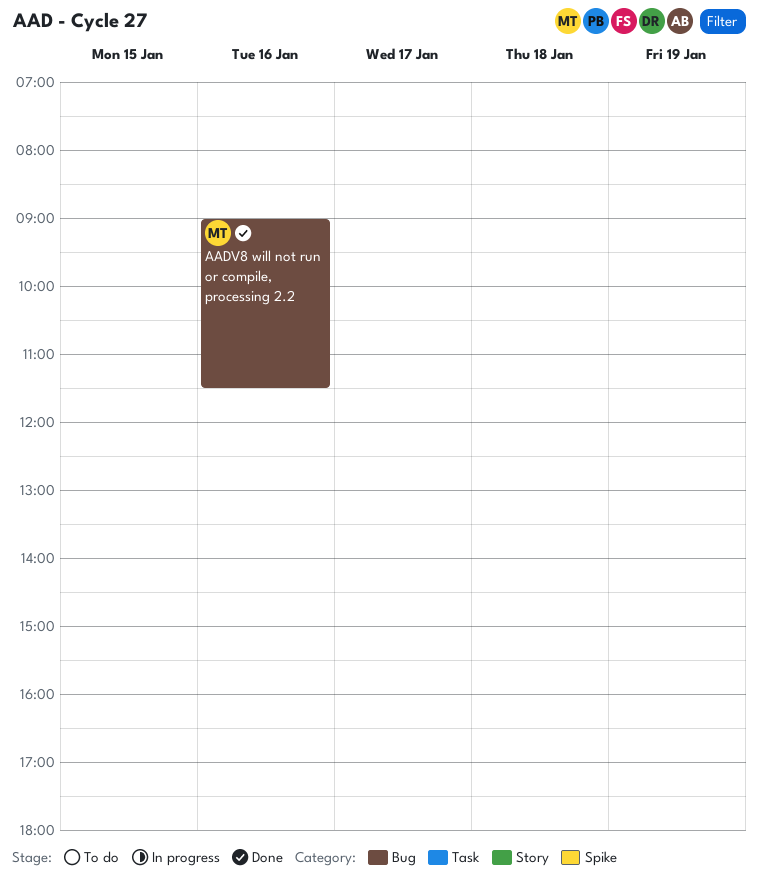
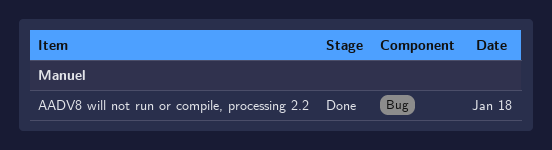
AADV8 will not run or compile, processing 2.2, day: Jan 16 -> Jan 18

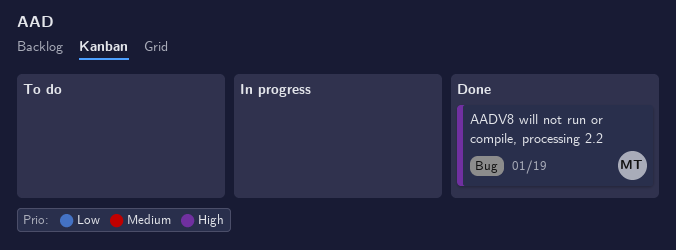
AADV8 will not run or compile, processing 2.2, day: Jan 18 -> Jan 19

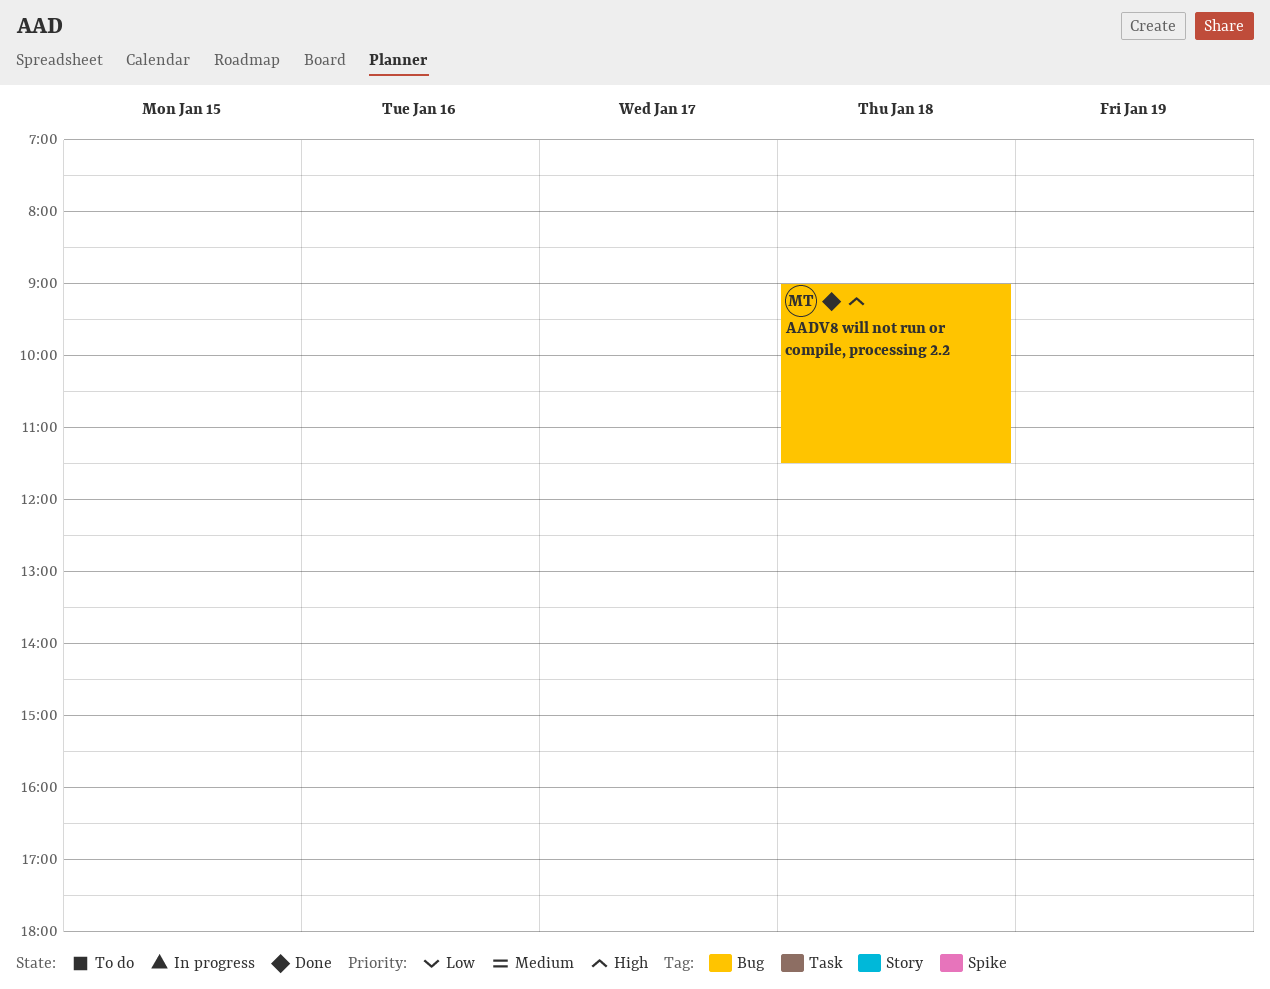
AADV8 will not run or compile, processing 2.2, day: Jan 19 -> Jan 18

